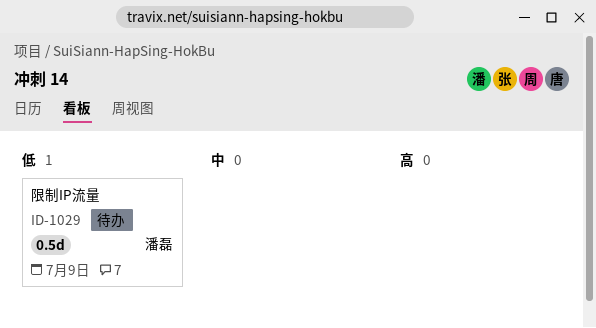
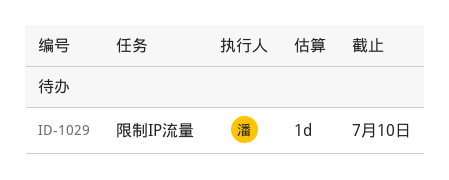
ID-1029, estimate: 0.5d -> 1d
ID-1029, due: Jul 9 -> Jul 10

